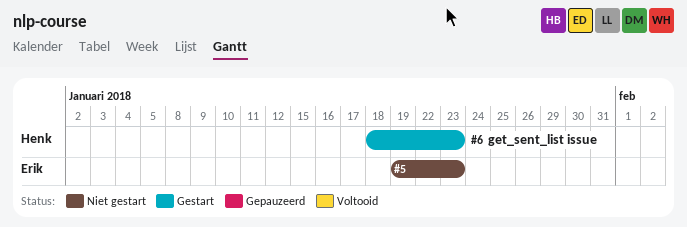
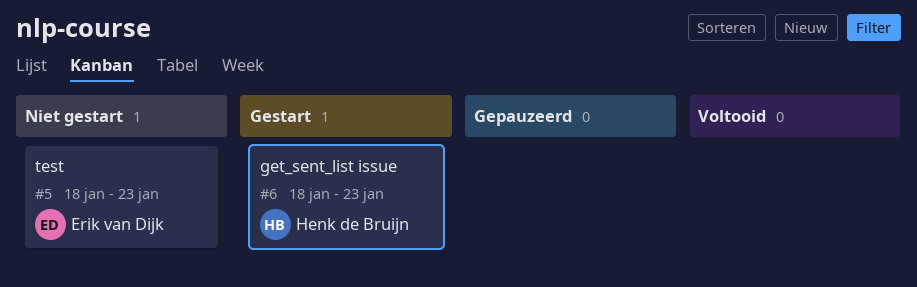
#5, start: Jan 19 -> Jan 18

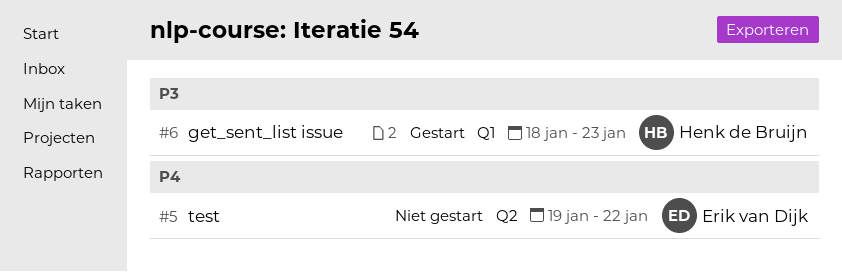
#5, start: Jan 18 -> Jan 19
#5, due: Jan 23 -> Jan 22

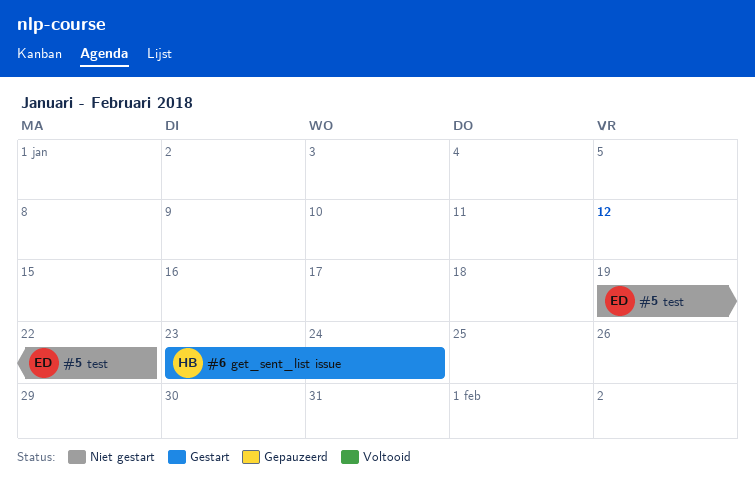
#6, start: Jan 18 -> Jan 23
#6, due: Jan 23 -> Jan 24

